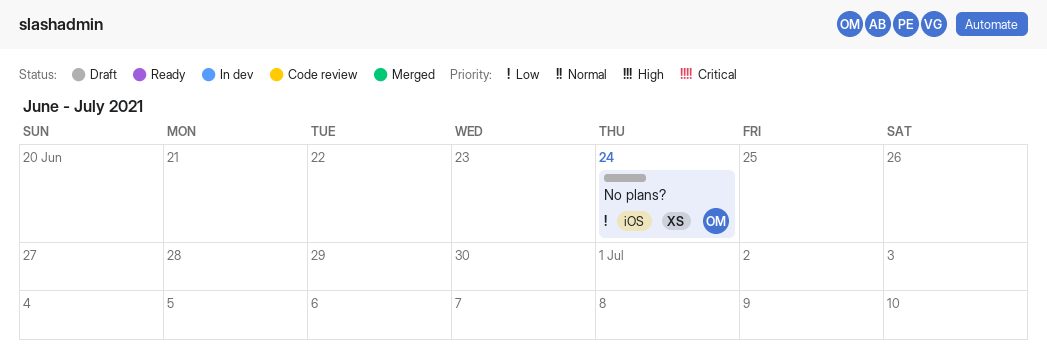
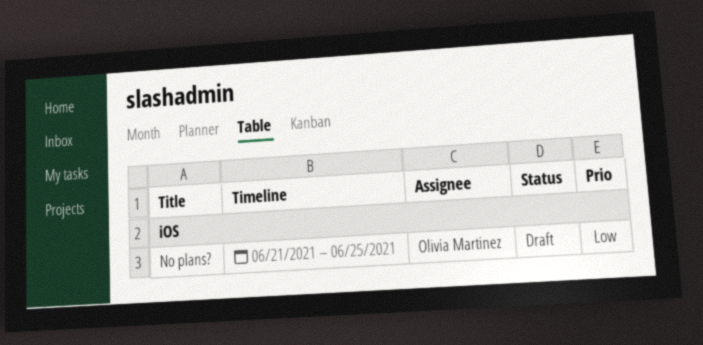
No plans?, due: Jun 24 -> Jun 25

